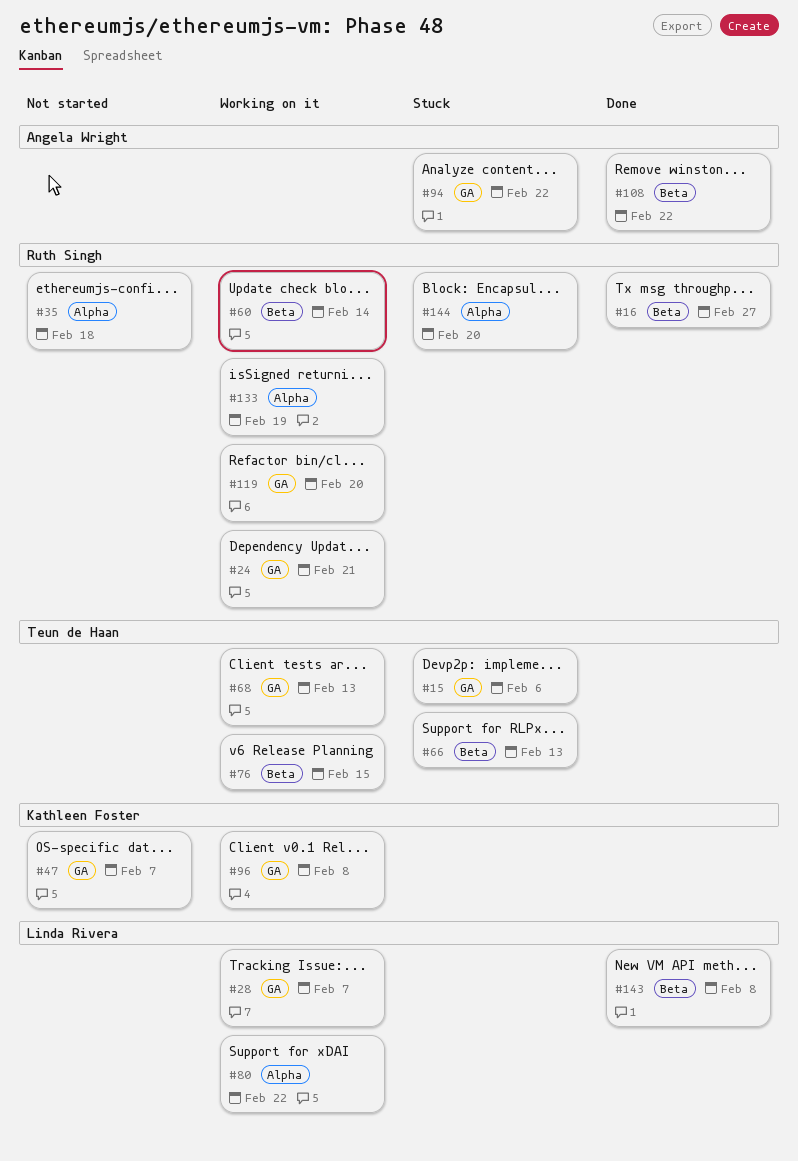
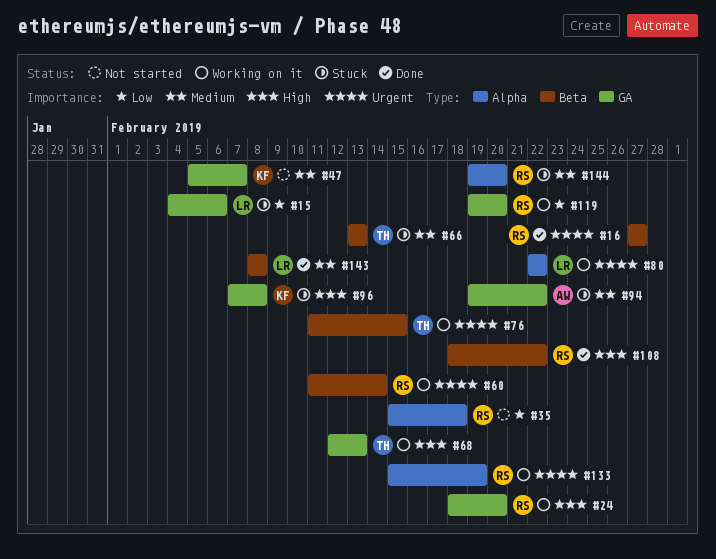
#15, owner: Teun de Haan -> Linda Rivera
#24, due: Feb 21 -> Feb 20
#28: present -> none
#96, status: Working on it -> Stuck
#108, owner: Angela Wright -> Ruth Singh

